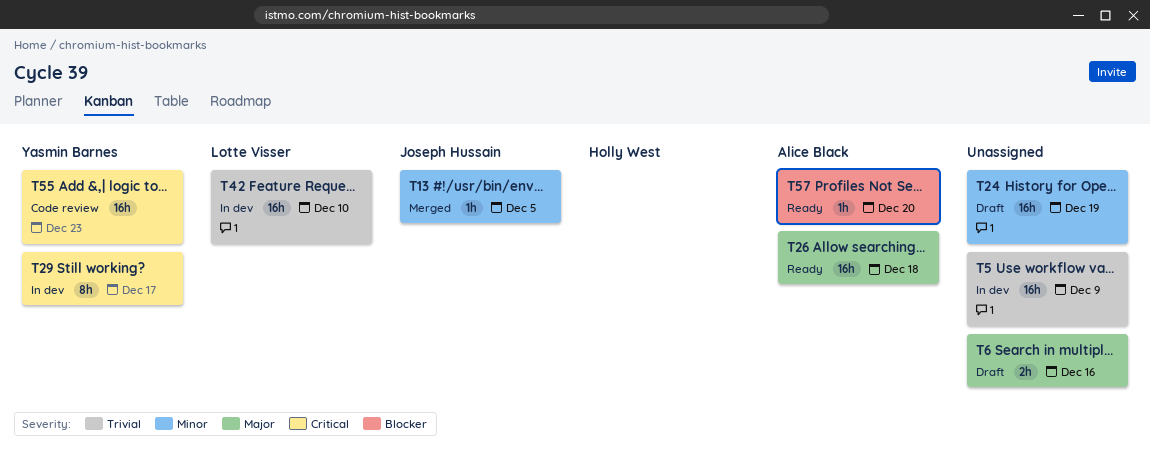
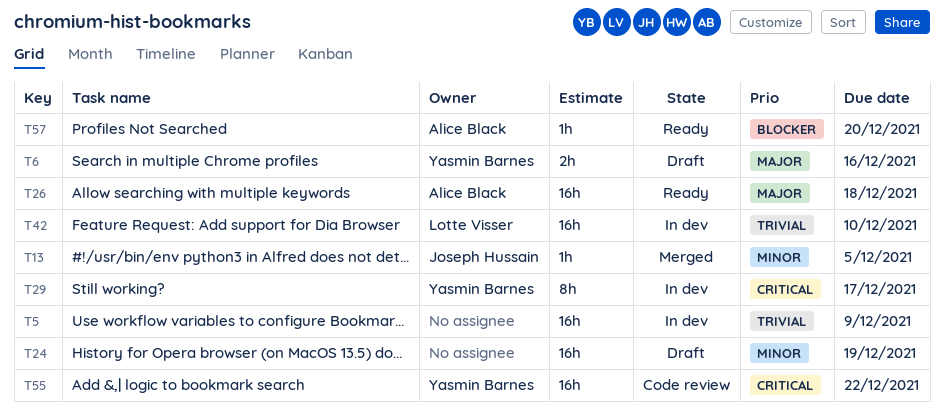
T6, owner: none -> Yasmin Barnes
T55, due: Dec 23 -> Dec 22

